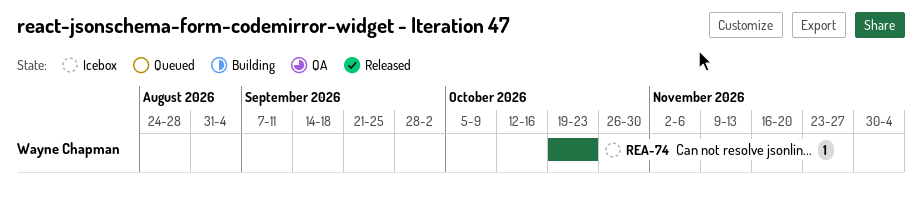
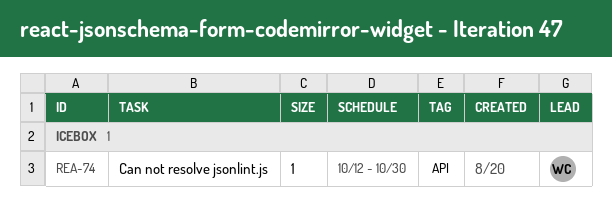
REA-74, start: Oct 19 -> Oct 12
REA-74, due: Oct 23 -> Oct 30

